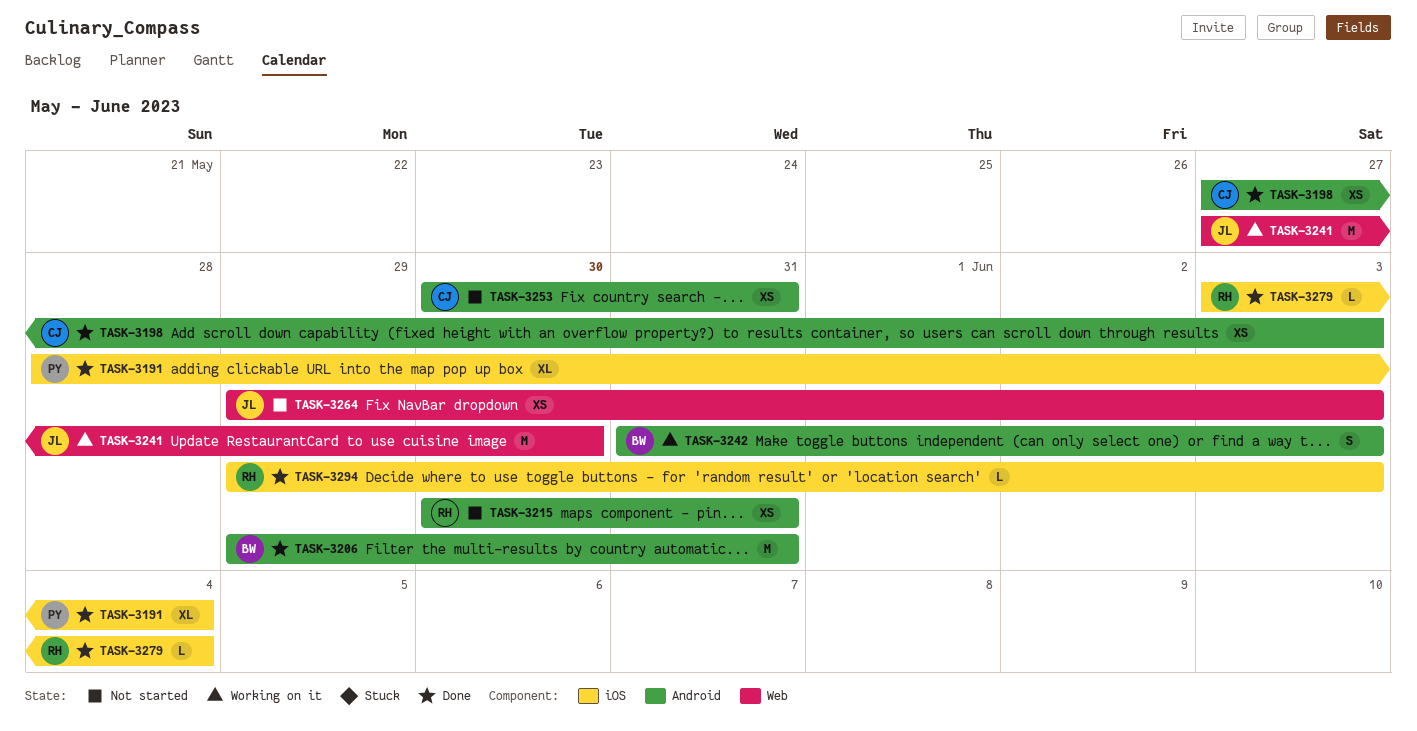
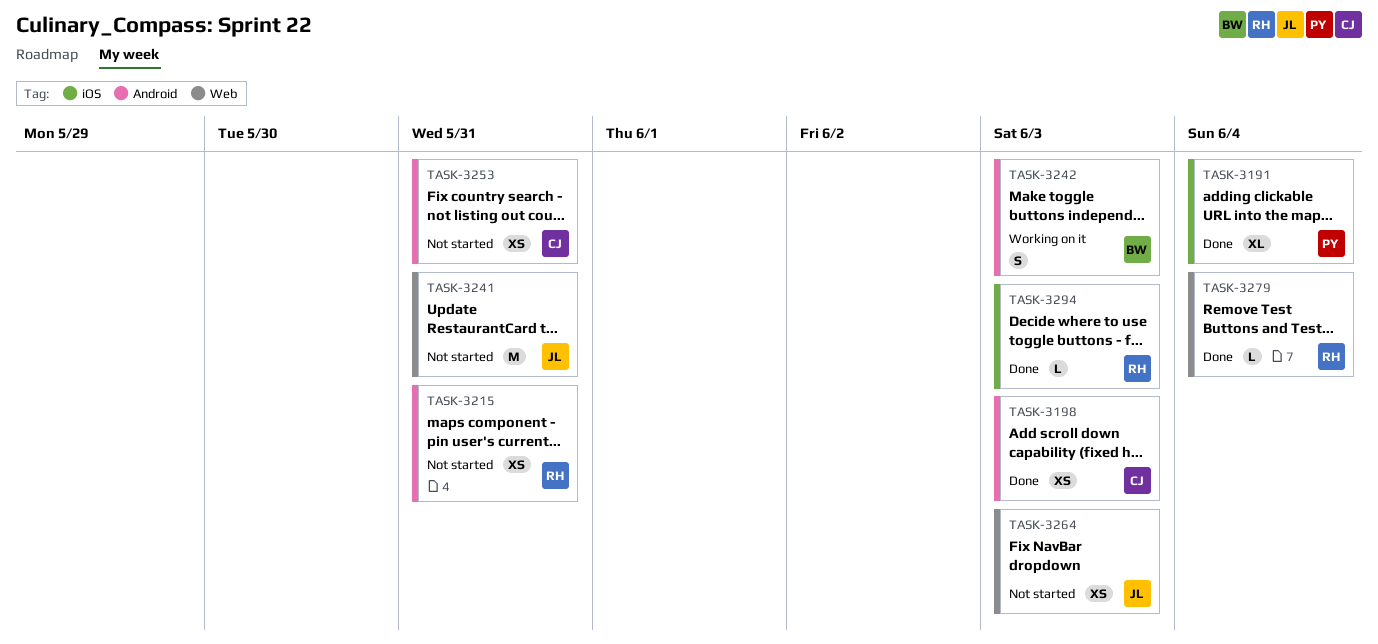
TASK-3206: present -> none
TASK-3241, status: Working on it -> Not started
TASK-3241, due: May 30 -> May 31
TASK-3279, label: iOS -> Web

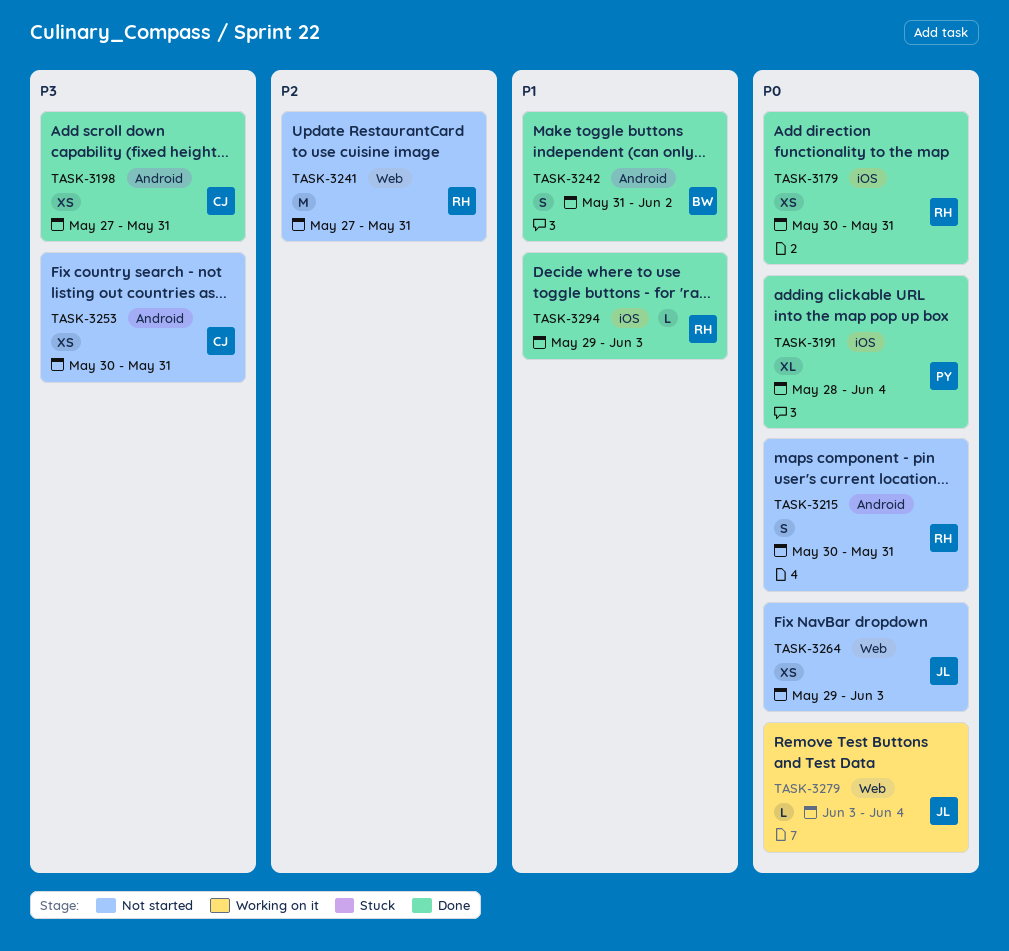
TASK-3179: none -> present
TASK-3198, due: Jun 3 -> May 31
TASK-3215, estimate: XS -> S
TASK-3241, owner: JL -> RH
TASK-3242, status: Working on it -> Done
TASK-3242, due: Jun 3 -> Jun 2
TASK-3279, status: Done -> Working on it
TASK-3279, owner: RH -> JL

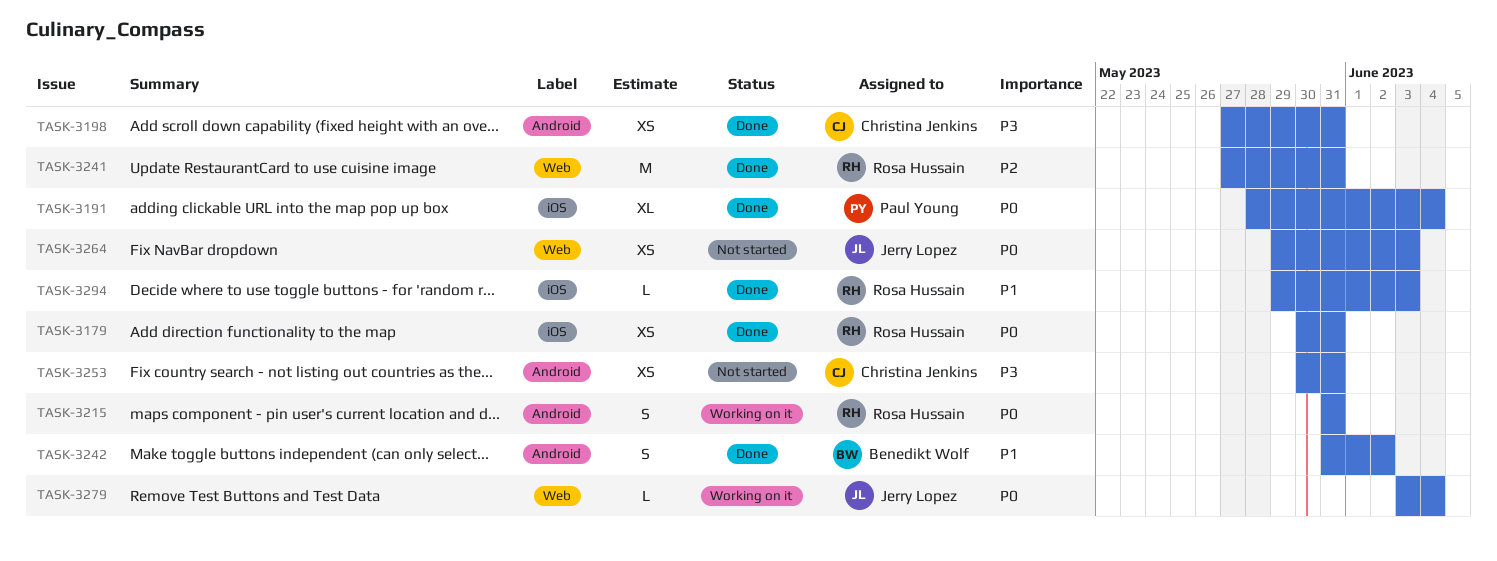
TASK-3215, status: Not started -> Working on it
TASK-3215, start: May 30 -> May 31
TASK-3241, status: Not started -> Done

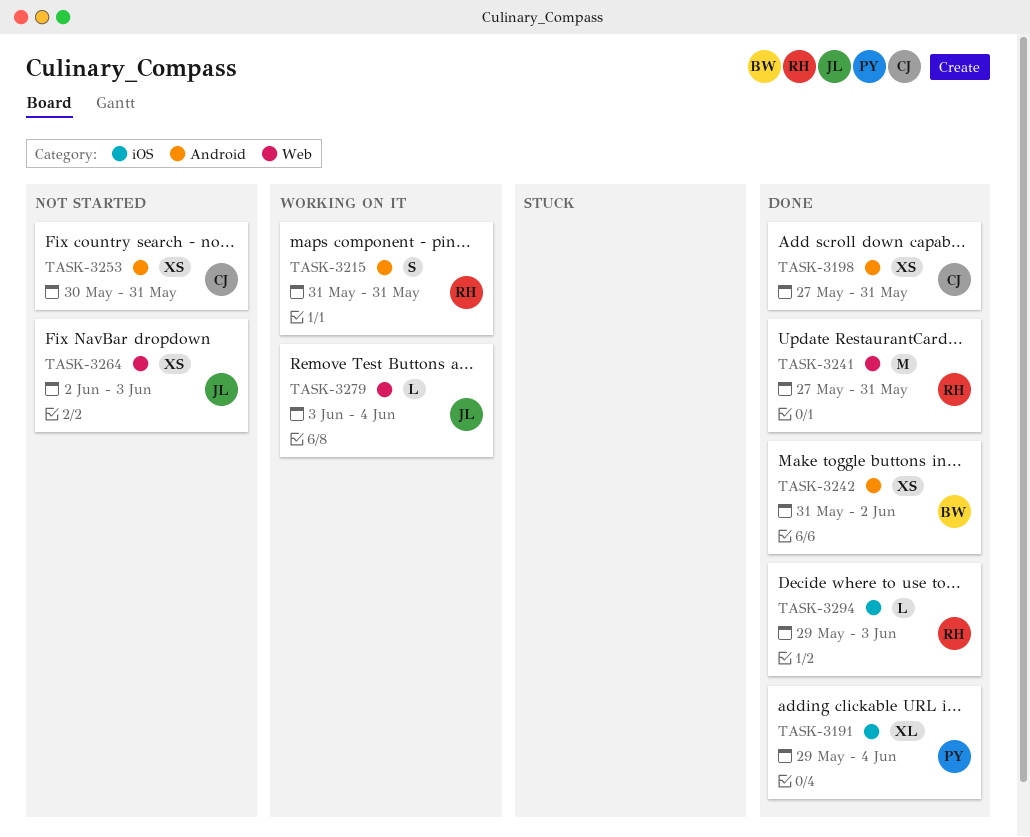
TASK-3179: present -> none
TASK-3191, start: May 28 -> May 29
TASK-3242, estimate: S -> XS
TASK-3264, start: May 29 -> Jun 2

